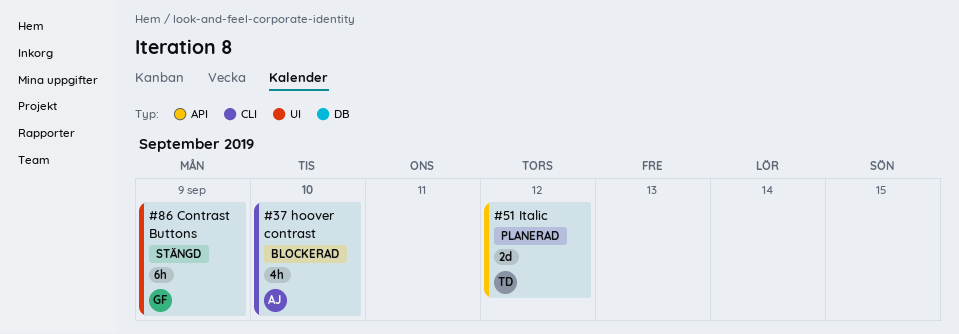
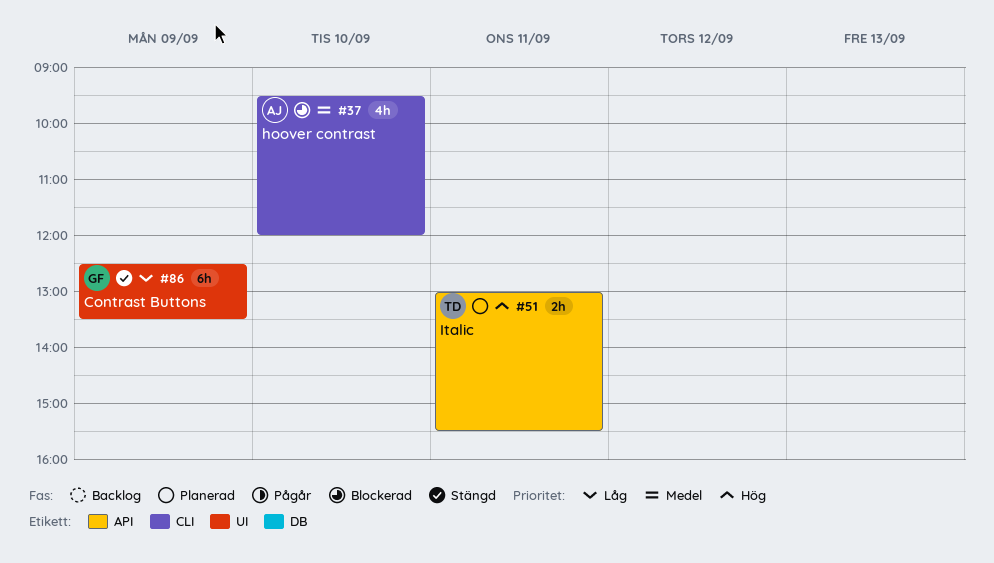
#51, estimate: 2d -> 2h
#51, day: Sep 12 -> Sep 11

